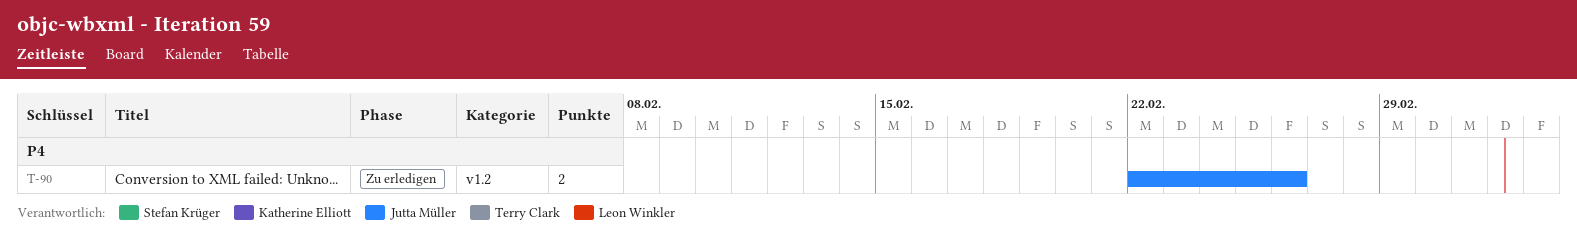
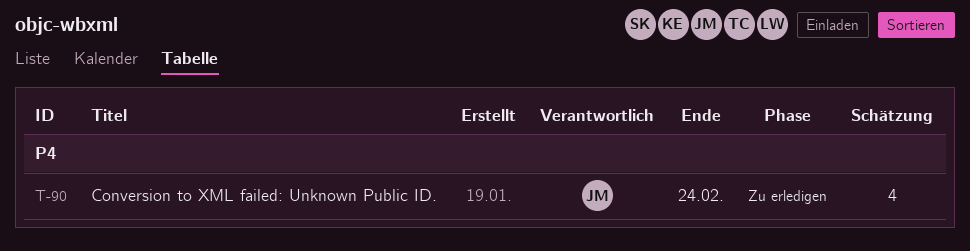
T-90, estimate: 2 -> 4
T-90, due: Feb 26 -> Feb 24

